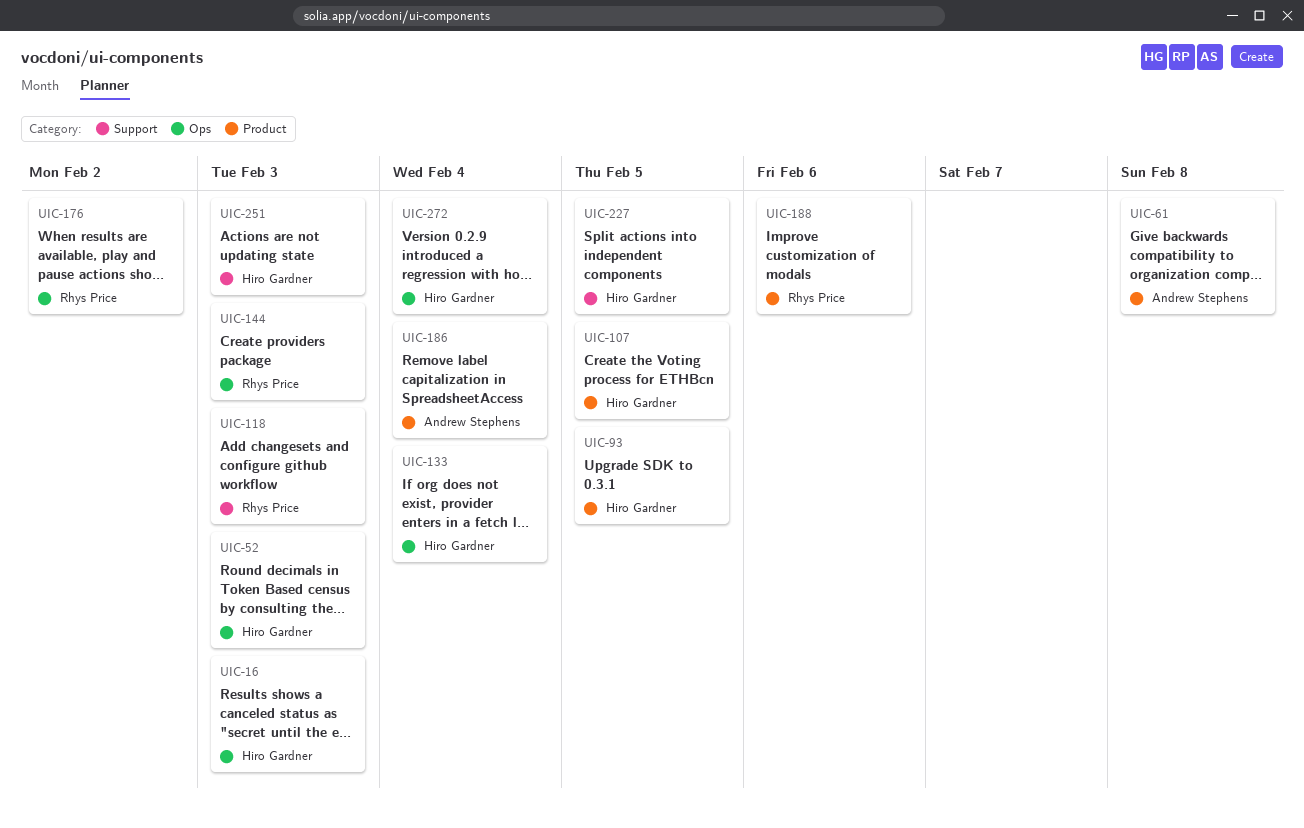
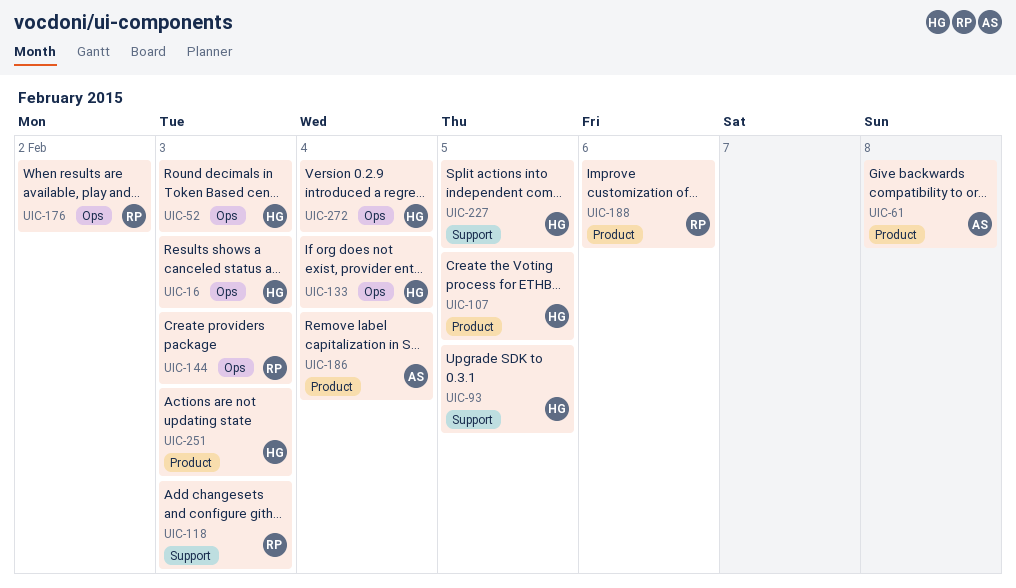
UIC-93, label: Product -> Support
UIC-251, label: Support -> Product

